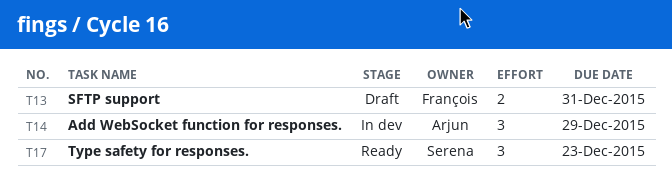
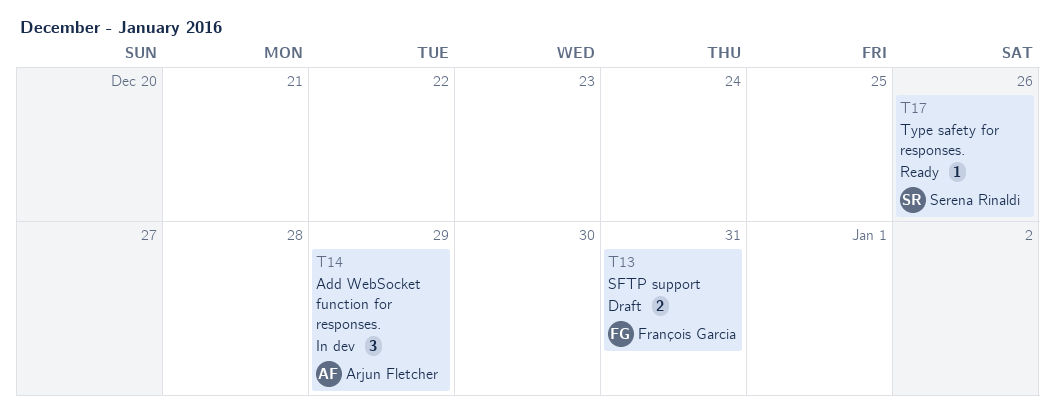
T17, estimate: 3 -> 1
T17, due: Dec 23 -> Dec 26

